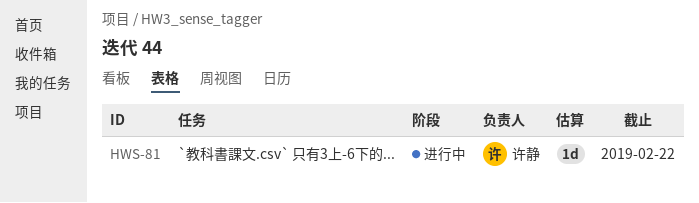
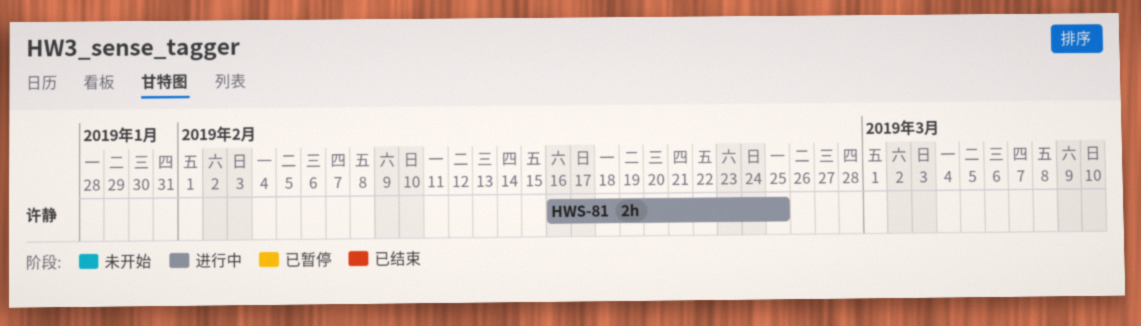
HWS-81, estimate: 1d -> 2h
HWS-81, due: Feb 22 -> Feb 25

